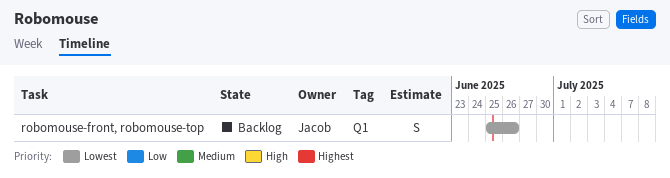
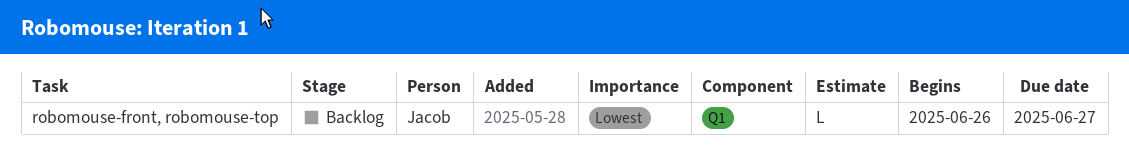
robomouse-front, robomouse-top, estimate: S -> L
robomouse-front, robomouse-top, start: Jun 25 -> Jun 26
robomouse-front, robomouse-top, due: Jun 26 -> Jun 27

